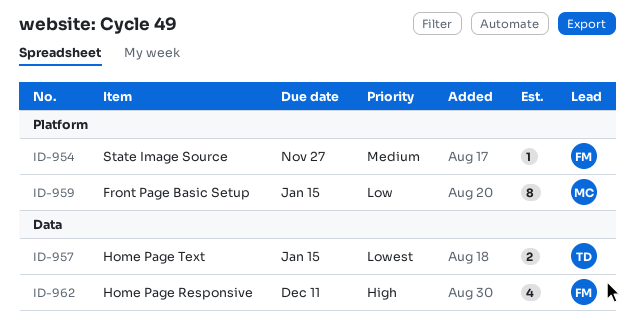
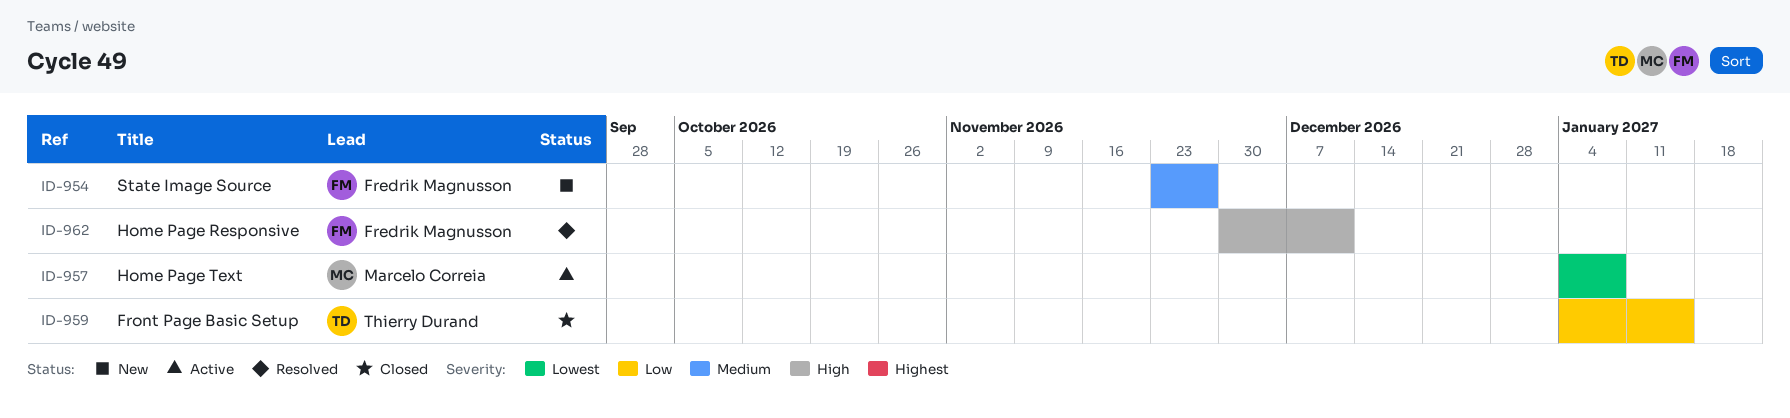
ID-957, owner: Thierry Durand -> Marcelo Correia
ID-957, due: Jan 15 -> Jan 8
ID-959, owner: Marcelo Correia -> Thierry Durand

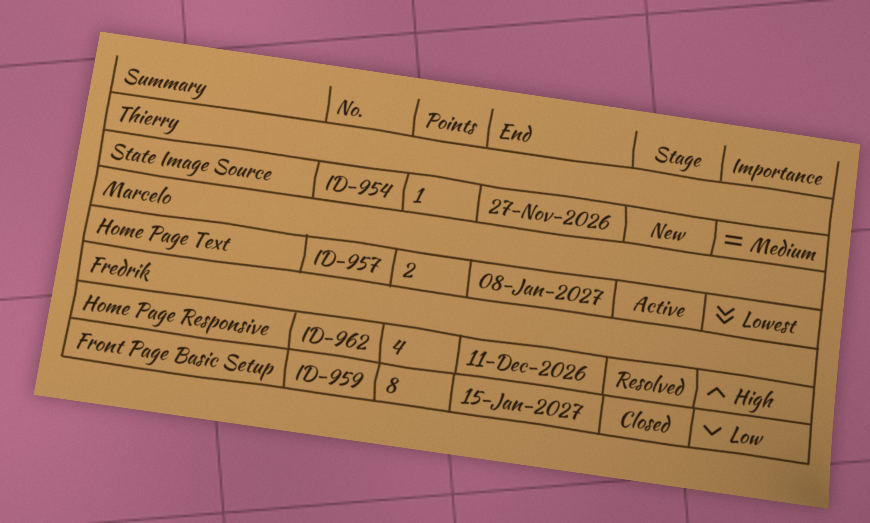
ID-954, owner: Fredrik Magnusson -> Thierry Durand
ID-959, owner: Thierry Durand -> Fredrik Magnusson

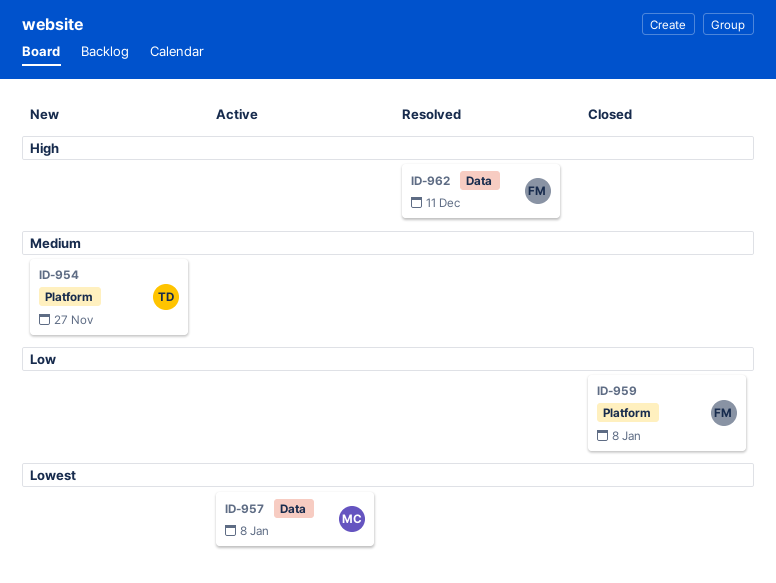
ID-959, due: Jan 15 -> Jan 8

